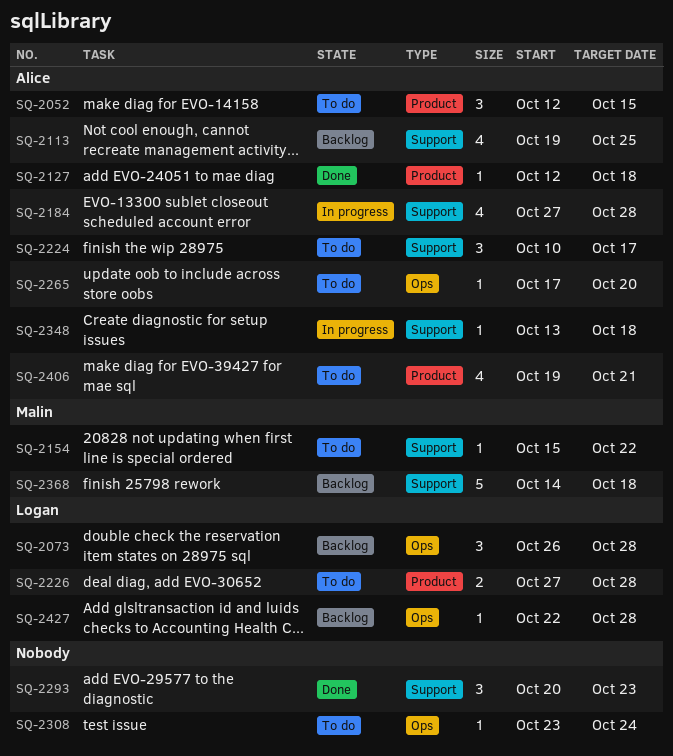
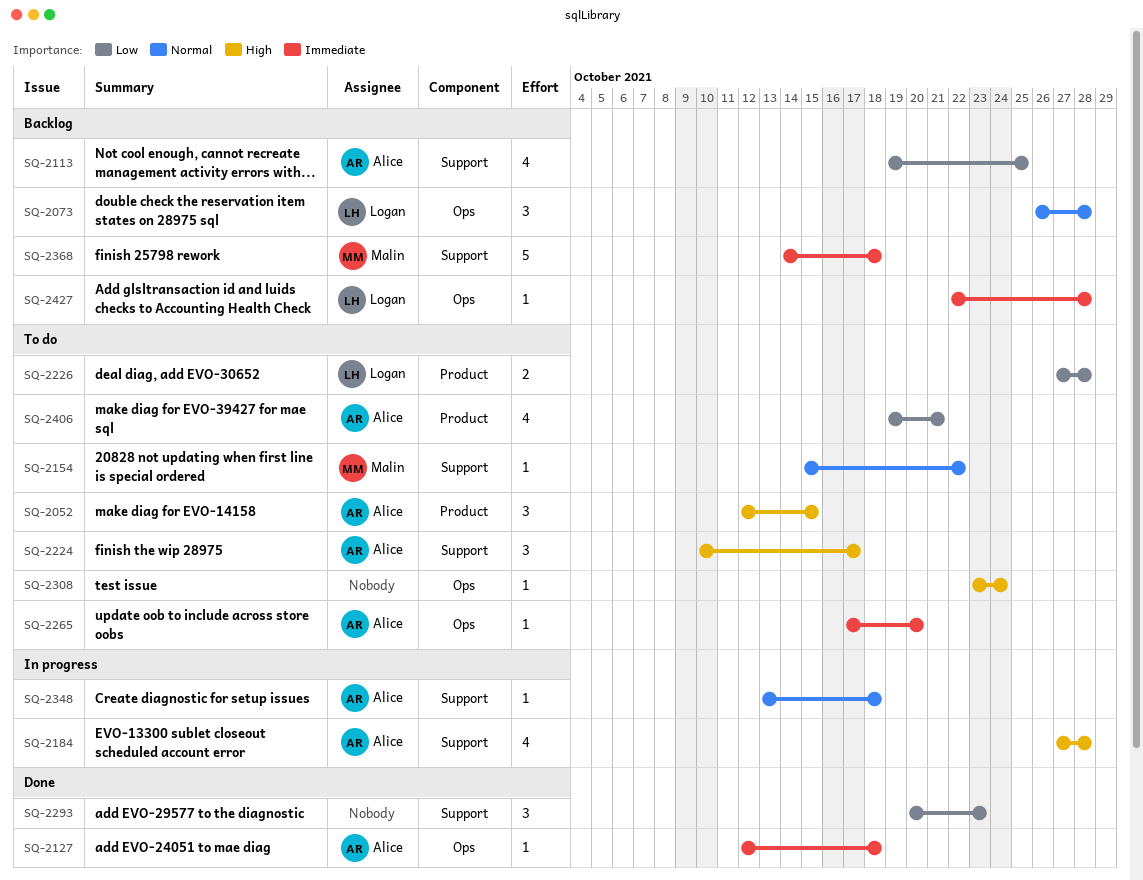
SQ-2127, label: Product -> Ops

